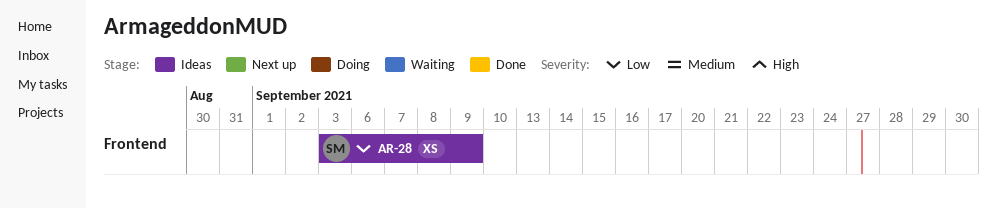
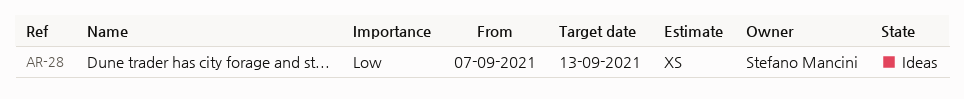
AR-28, start: Sep 3 -> Sep 7
AR-28, due: Sep 9 -> Sep 13

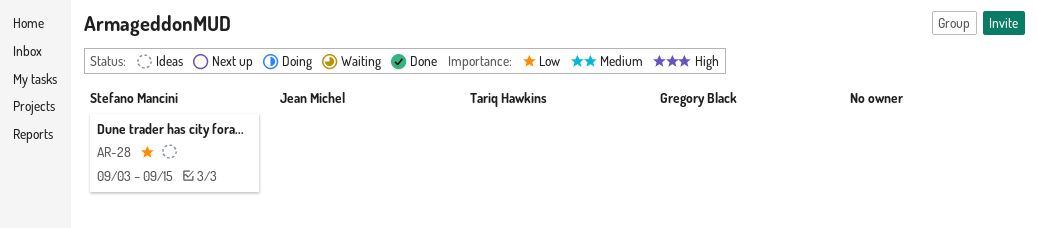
AR-28, start: Sep 7 -> Sep 3
AR-28, due: Sep 13 -> Sep 15

